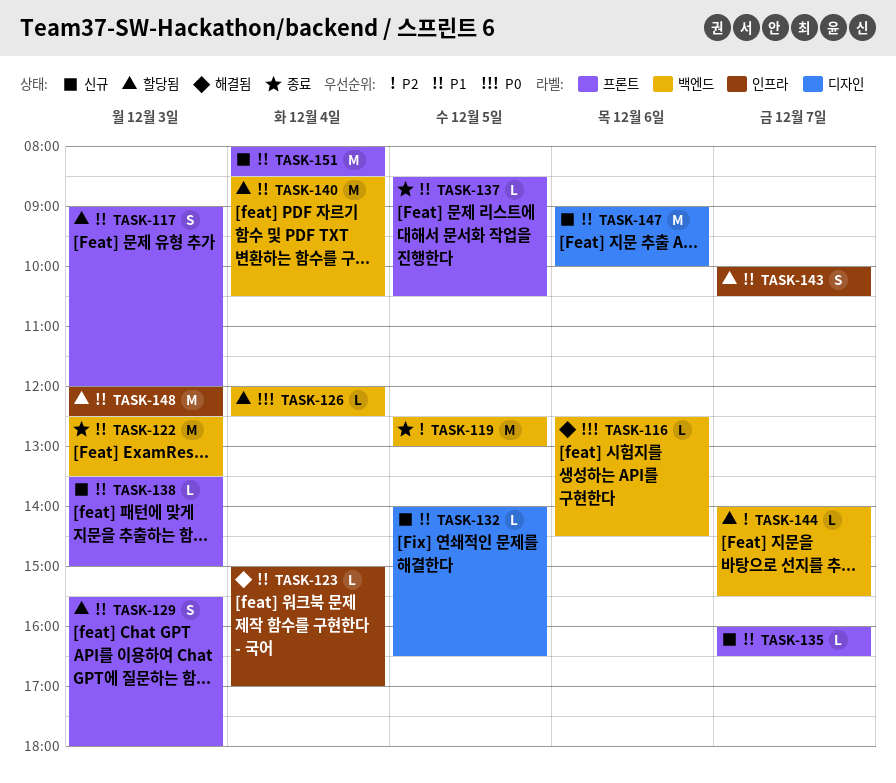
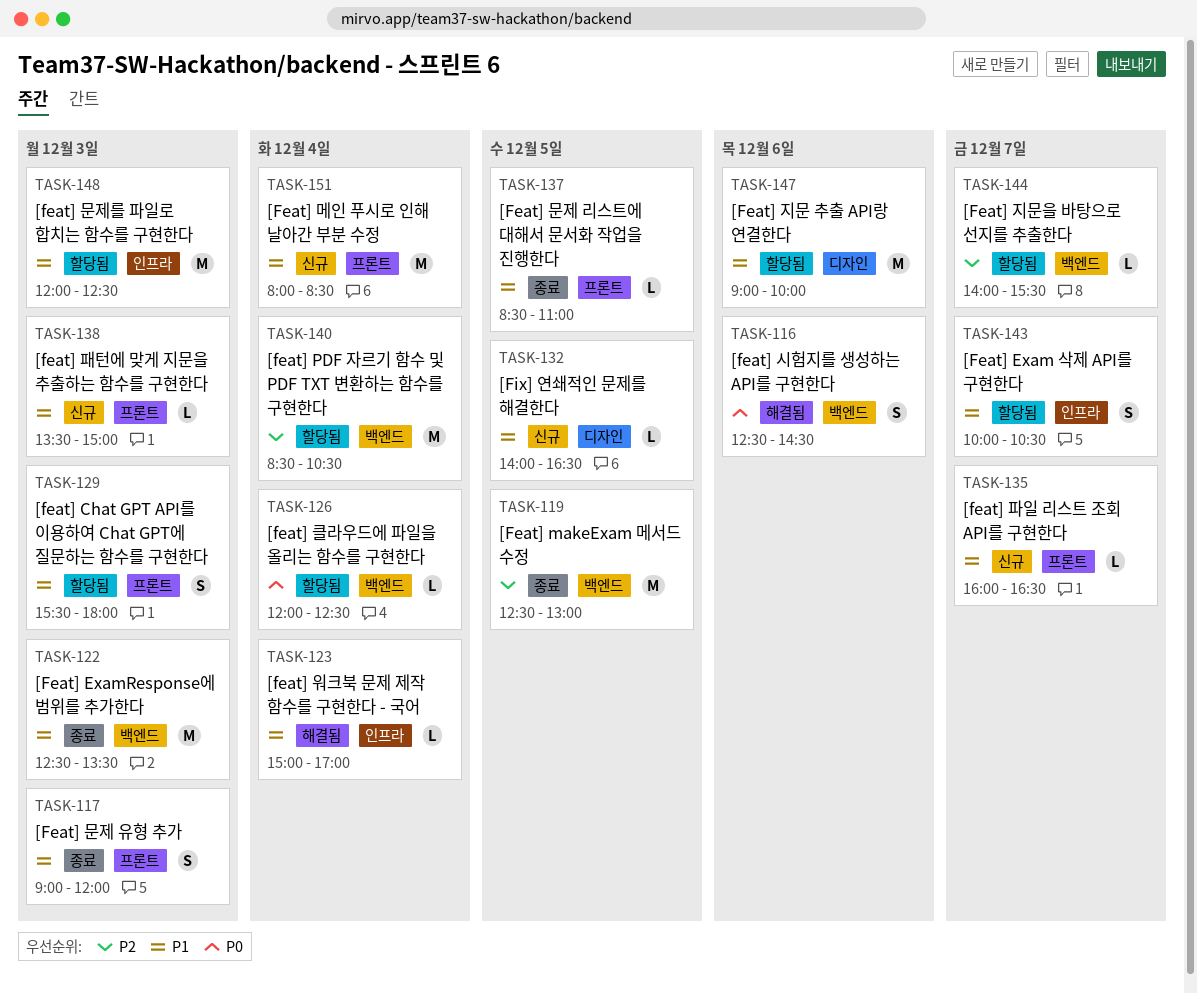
TASK-116, estimate: L -> S
TASK-117, status: 할당됨 -> 종료
TASK-137, ends: 10:30 -> 11:00
TASK-140, priority: P1 -> P2
TASK-147, status: 신규 -> 할당됨

